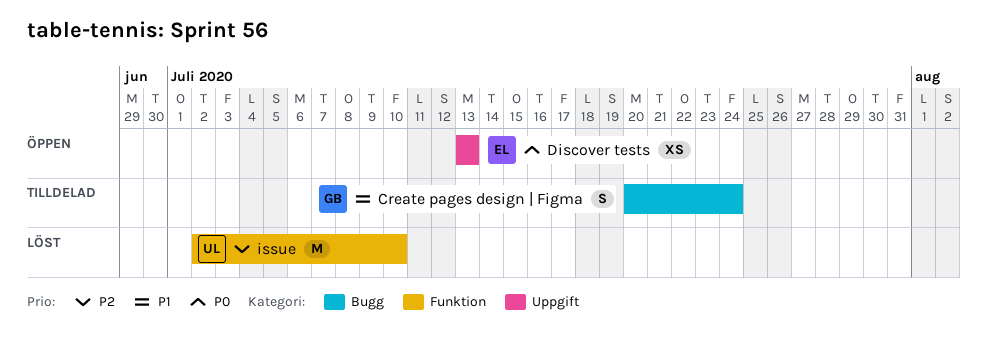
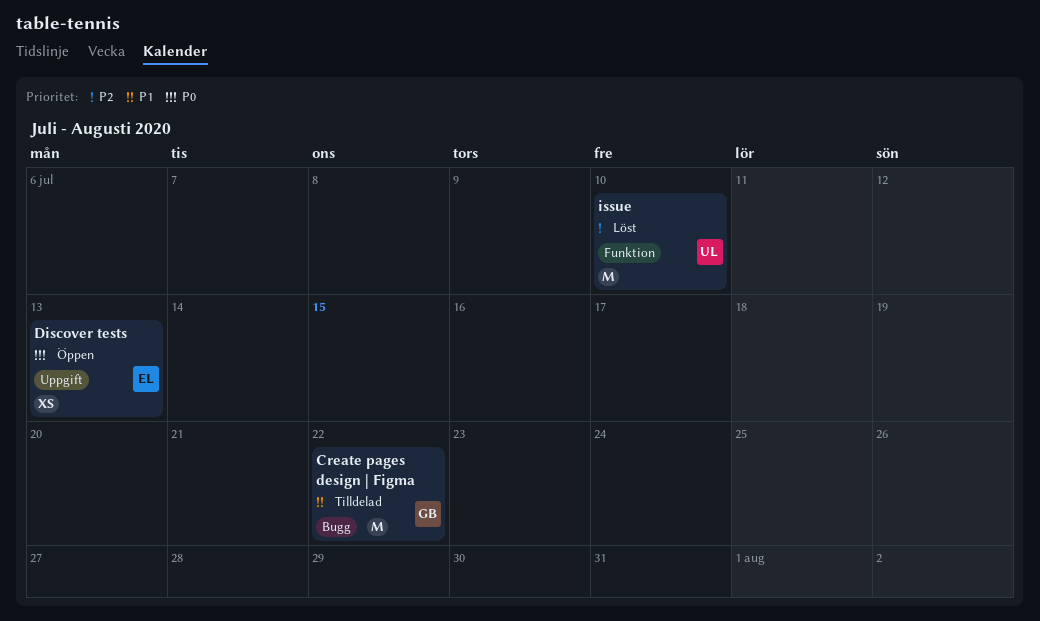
Create pages design | Figma, estimate: S -> M
Create pages design | Figma, due: Jul 24 -> Jul 22

